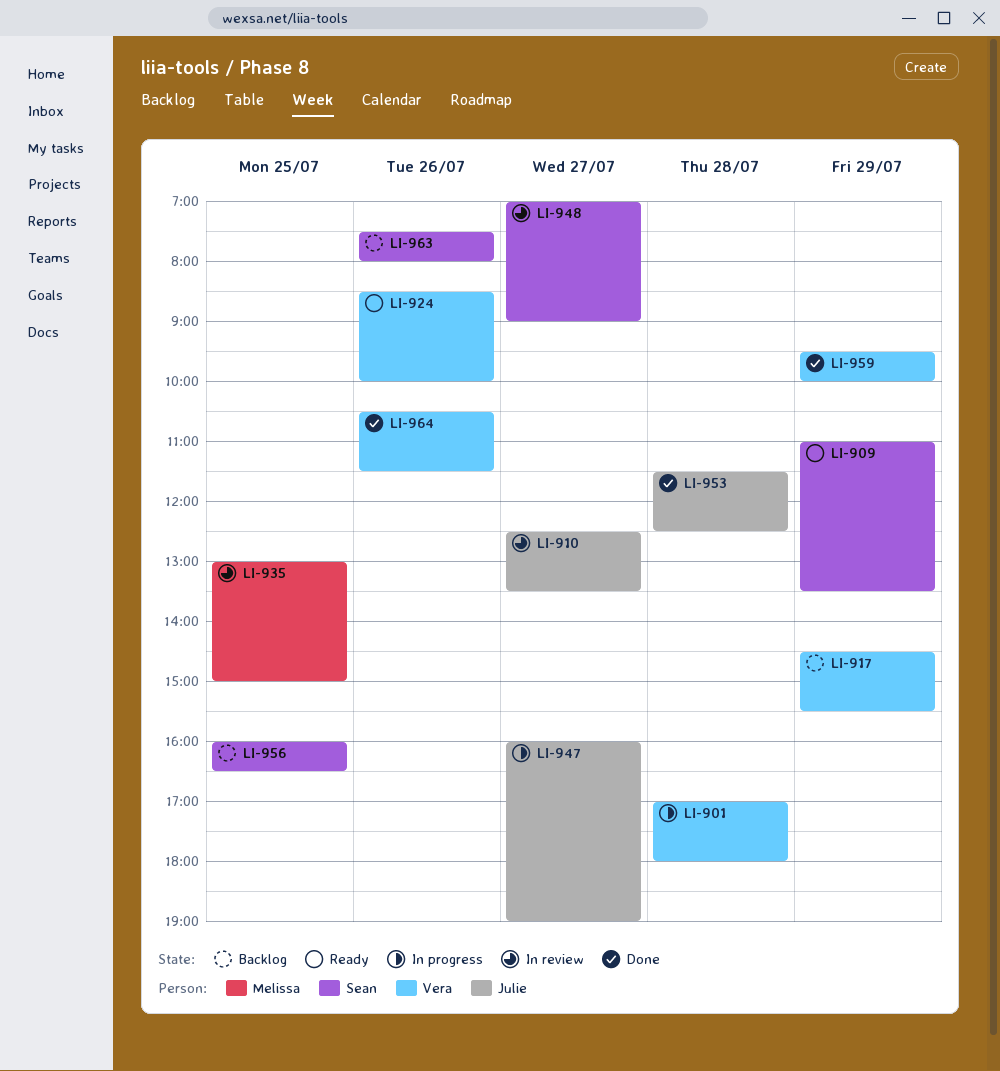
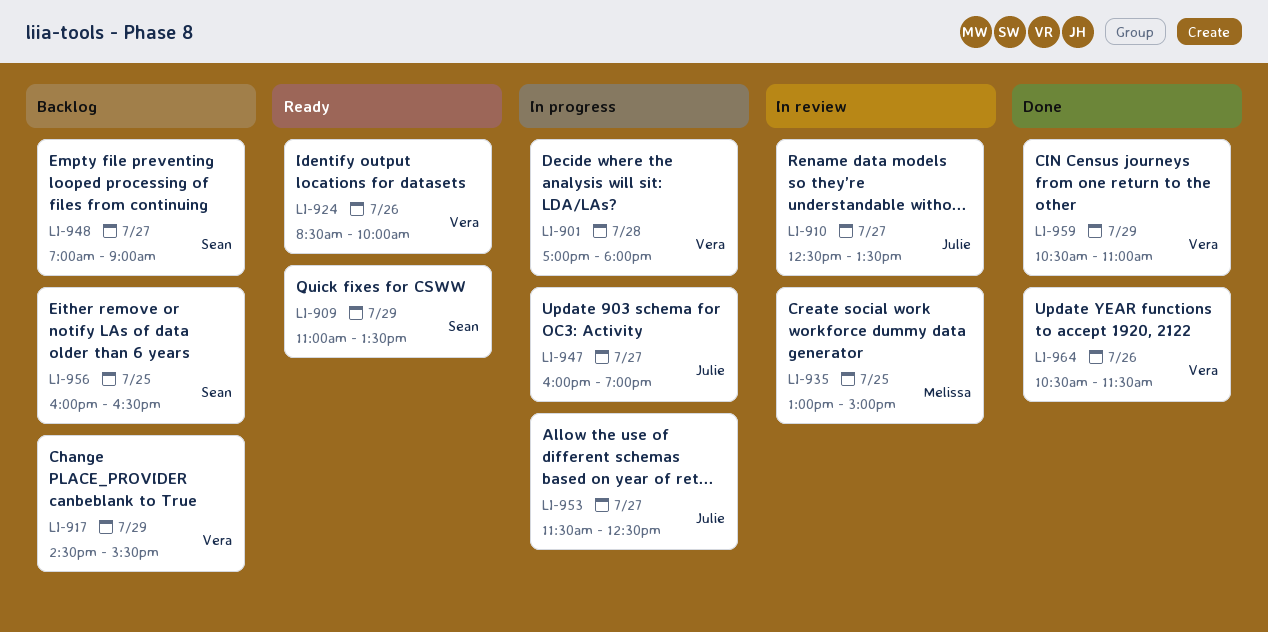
LI-948, status: In review -> Backlog
LI-953, status: Done -> In progress
LI-953, day: Jul 28 -> Jul 27
LI-959, begins: 09:30 -> 10:30
LI-959, ends: 10:00 -> 11:00
LI-963: present -> none

